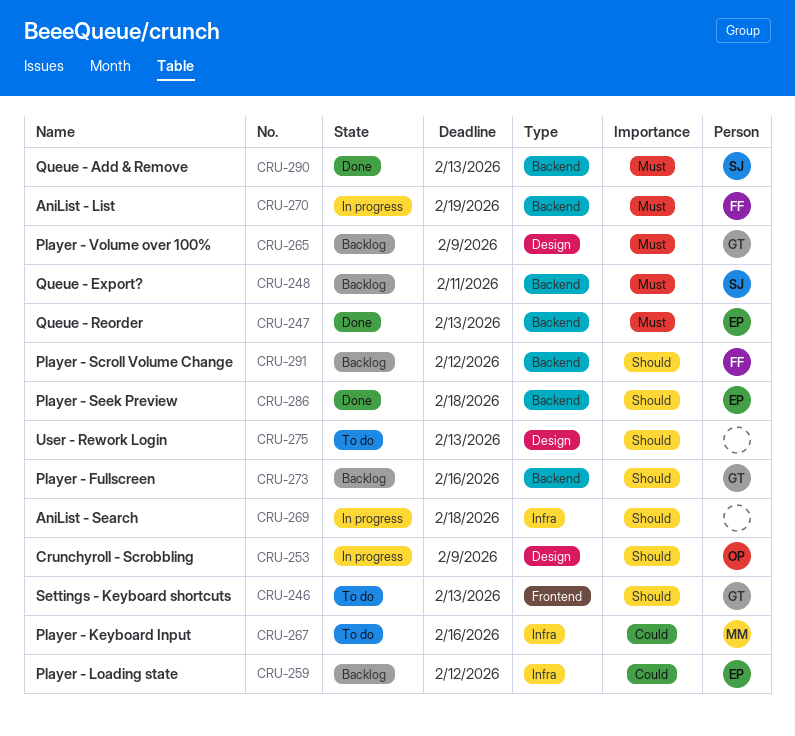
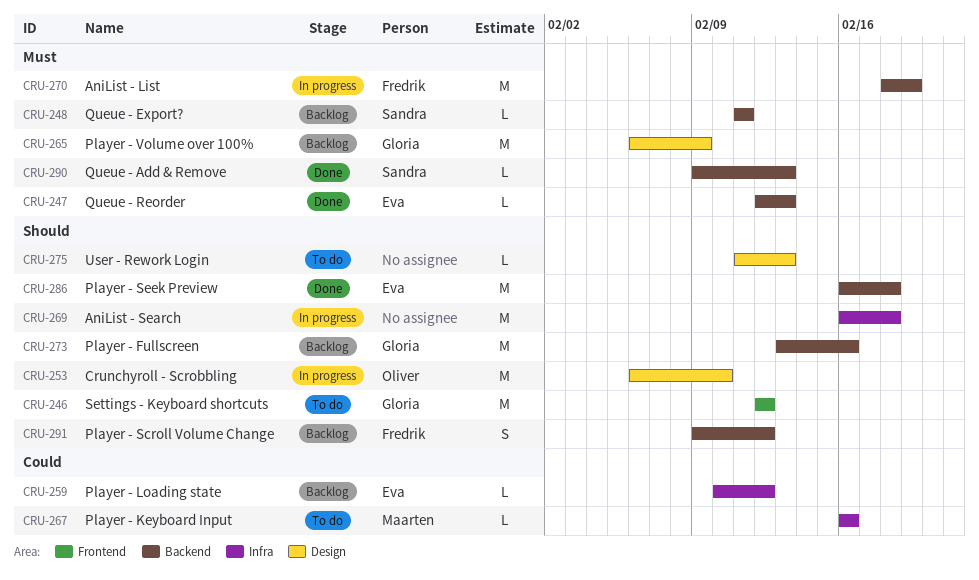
CRU-246, due: Feb 13 -> Feb 12
CRU-253, due: Feb 9 -> Feb 10

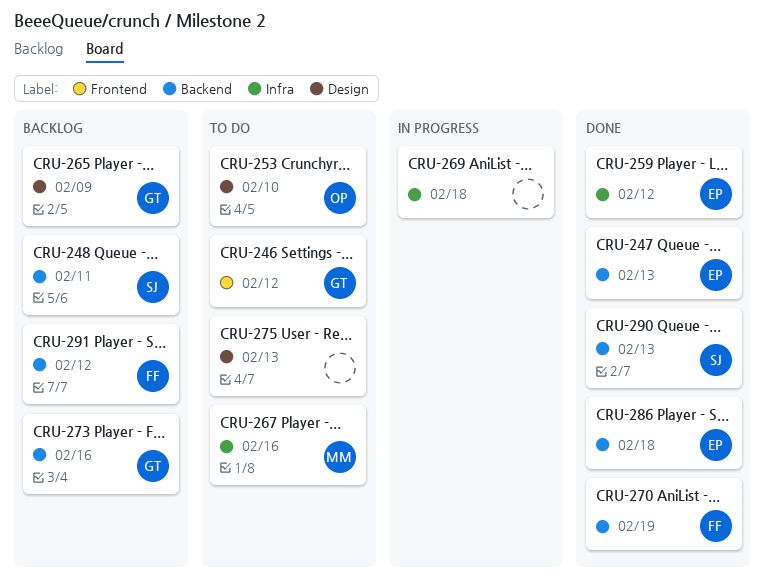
CRU-253, status: In progress -> To do
CRU-259, status: Backlog -> Done
CRU-270, status: In progress -> Done

